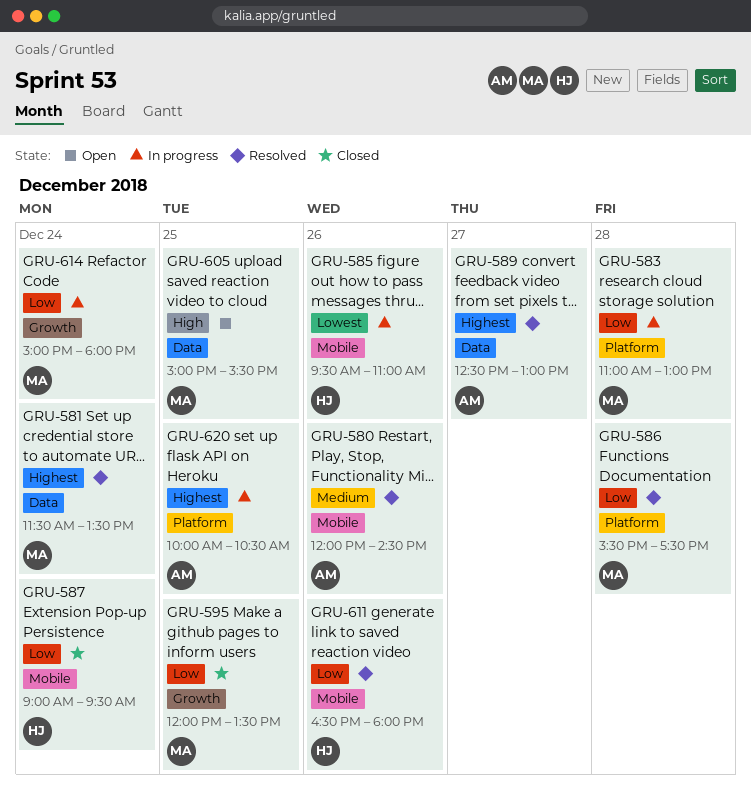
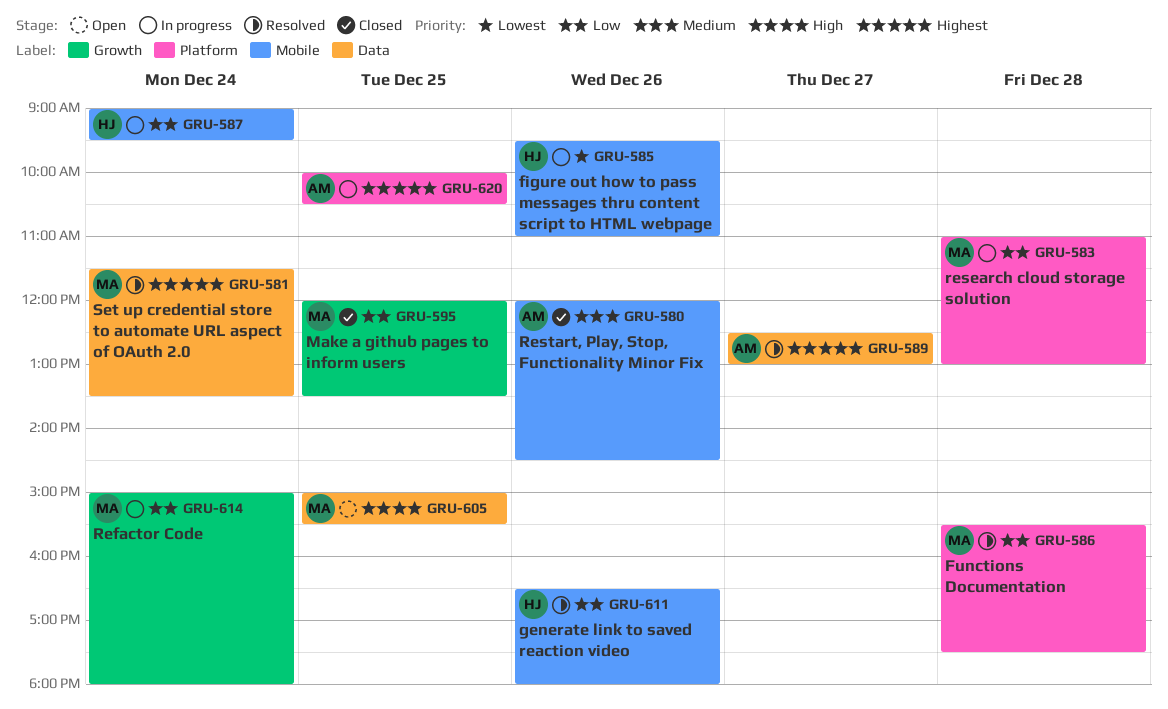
GRU-580, status: Resolved -> Closed
GRU-587, status: Closed -> In progress

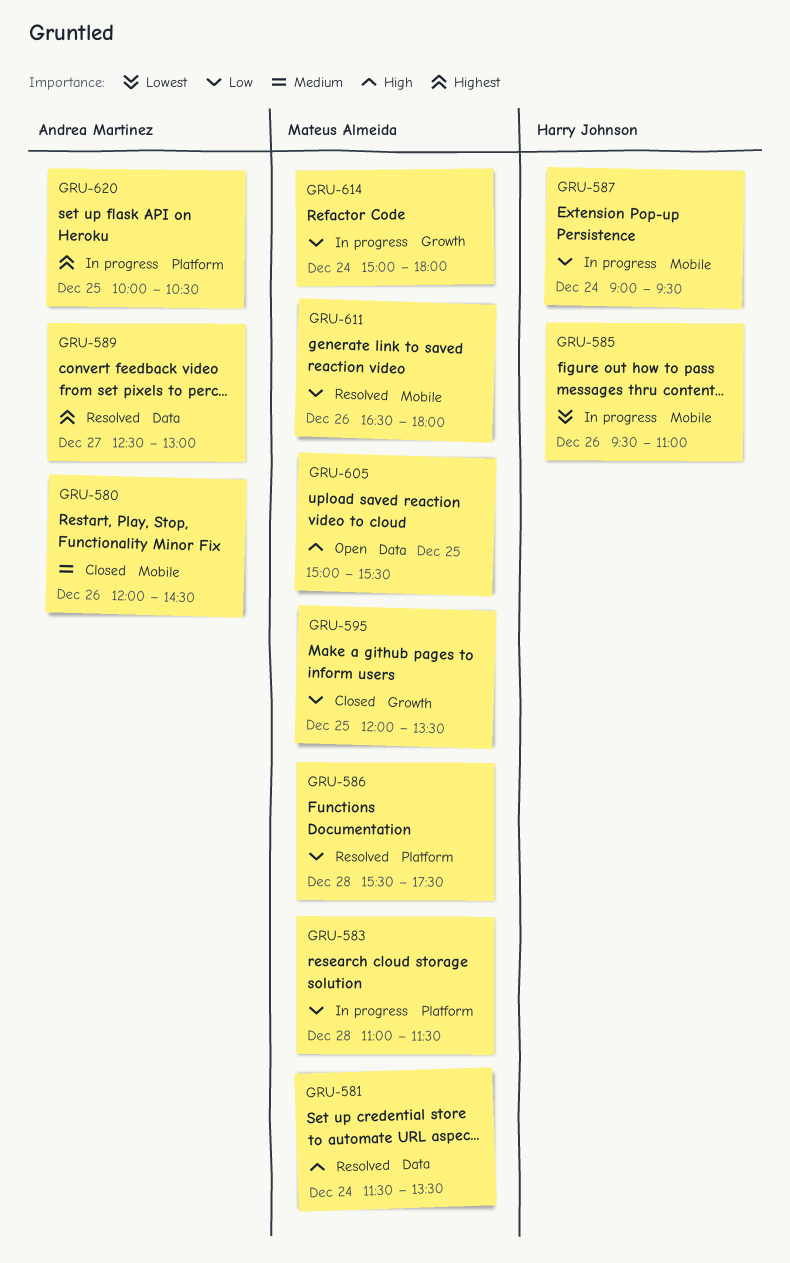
GRU-581, priority: Highest -> High
GRU-583, ends: 13:00 -> 11:30
GRU-611, owner: Harry Johnson -> Mateus Almeida

